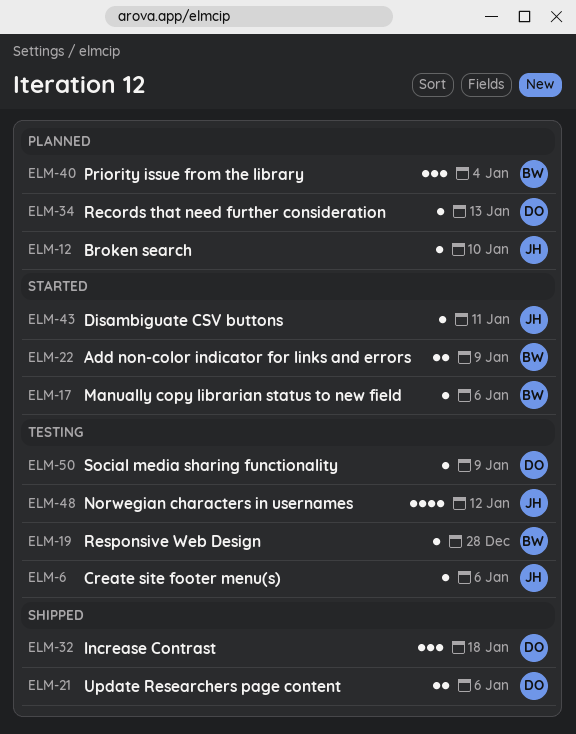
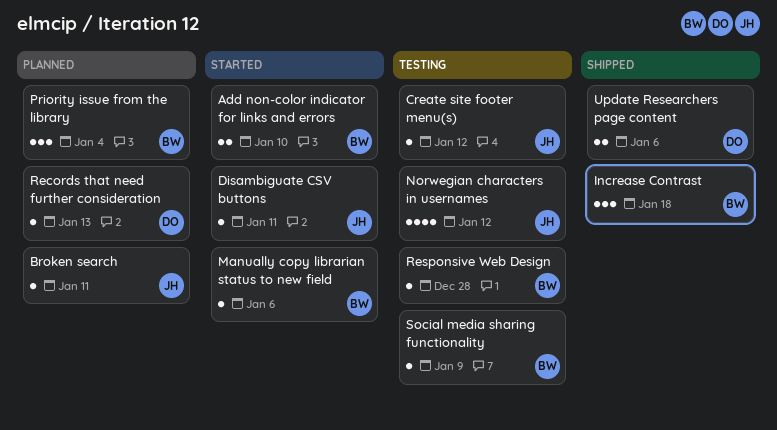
Add non-color indicator for links and errors, due: Jan 9 -> Jan 10
Broken search, due: Jan 10 -> Jan 11
Create site footer menu(s), due: Jan 6 -> Jan 12
Increase Contrast, owner: DO -> BW
Social media sharing functionality, owner: DO -> BW

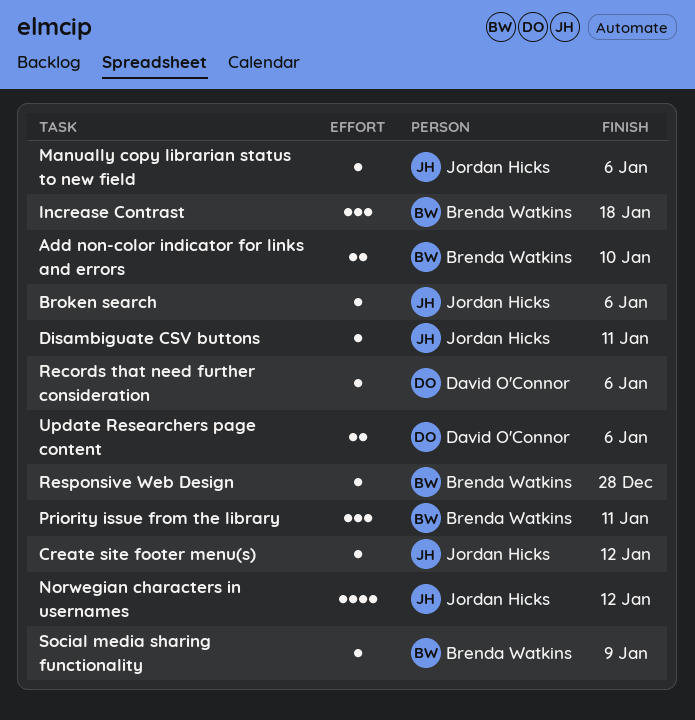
Broken search, due: Jan 11 -> Jan 6
Manually copy librarian status to new field, owner: Brenda Watkins -> Jordan Hicks
Priority issue from the library, due: Jan 4 -> Jan 11
Records that need further consideration, due: Jan 13 -> Jan 6

